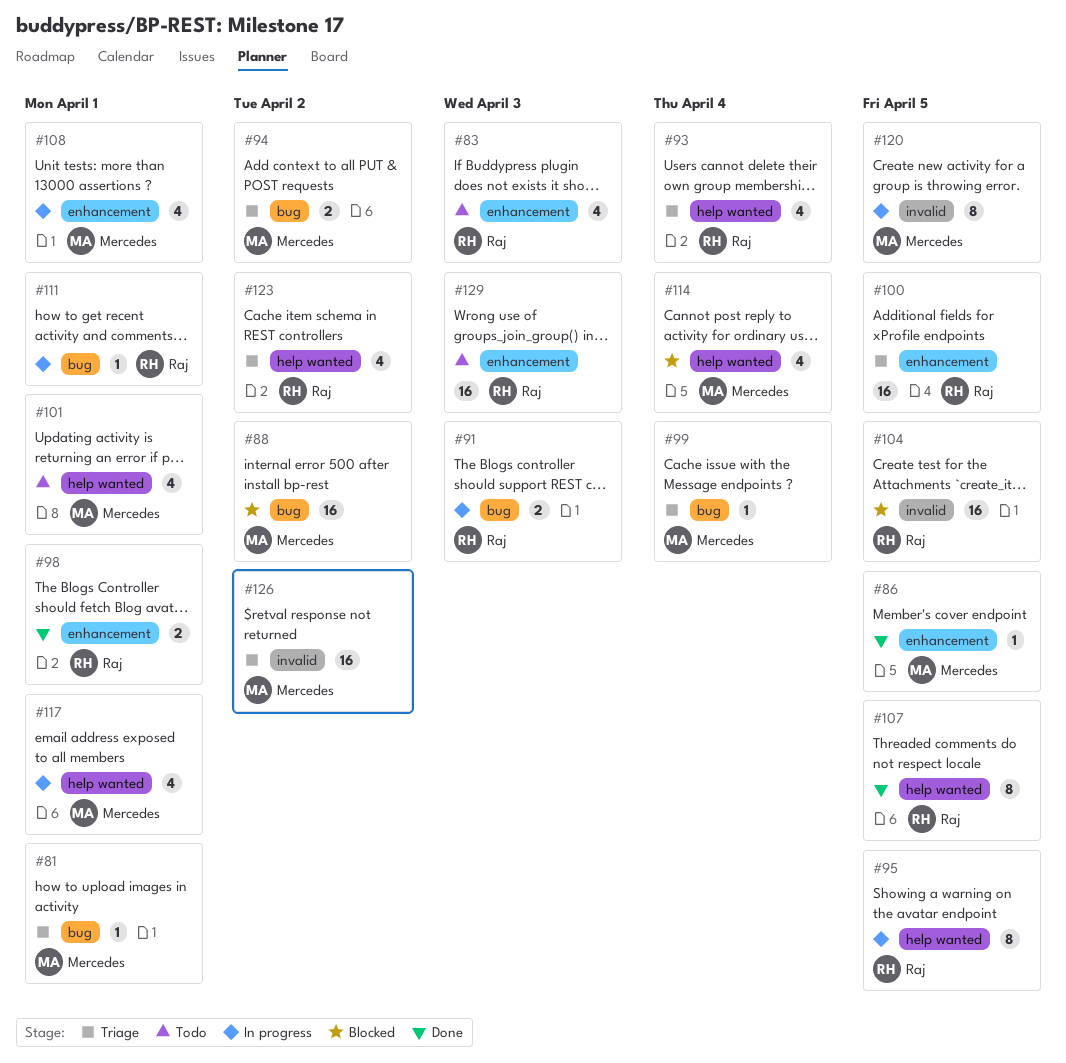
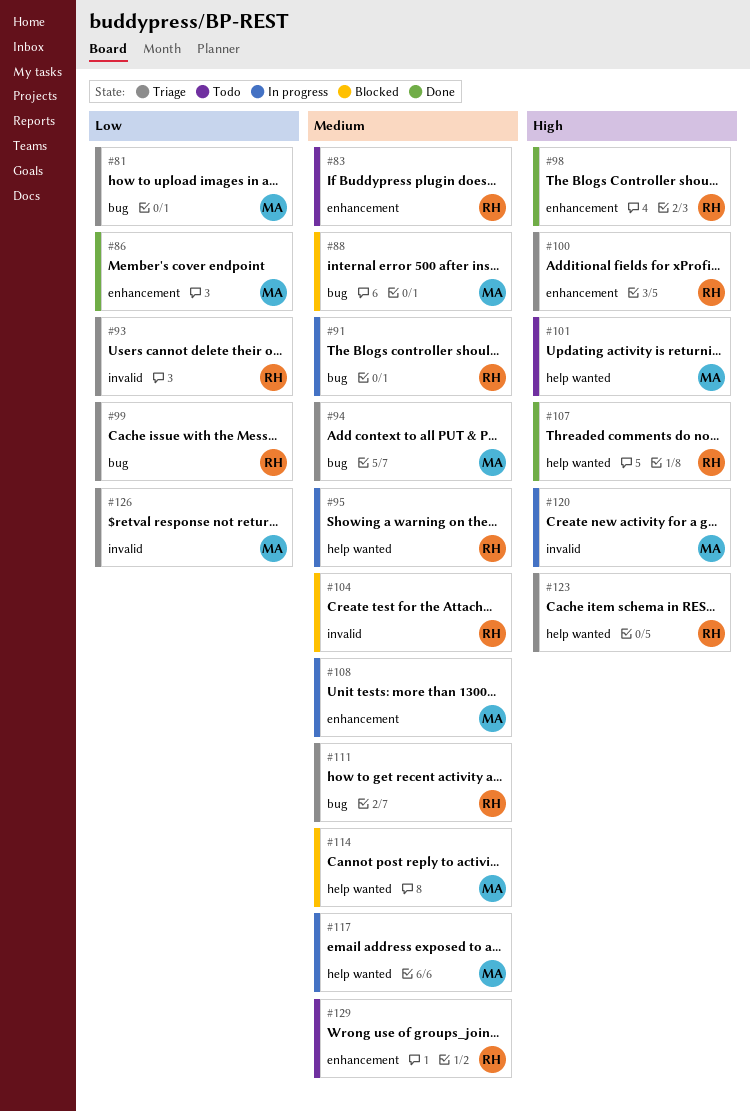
#93, label: help wanted -> invalid
#99, owner: Mercedes -> Raj
#111, status: In progress -> Triage

